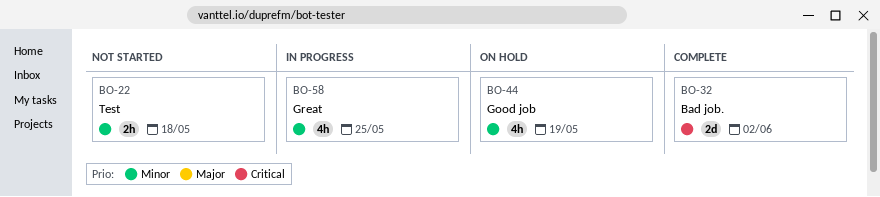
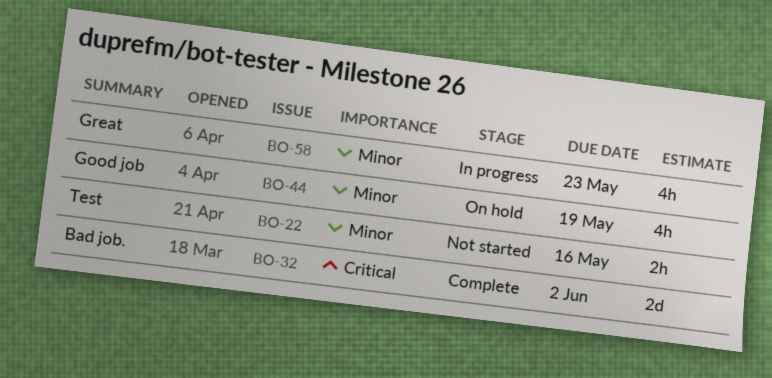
BO-22, due: May 18 -> May 16
BO-58, due: May 25 -> May 23

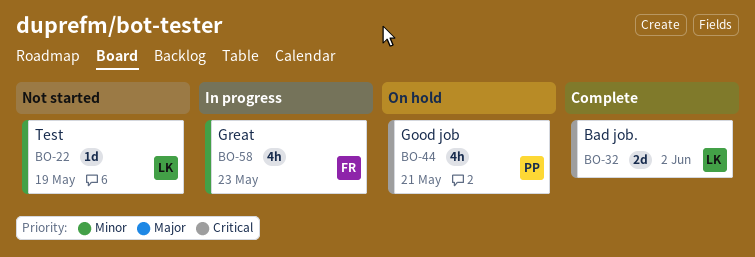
BO-22, estimate: 2h -> 1d
BO-22, due: May 16 -> May 19
BO-44, priority: Minor -> Critical
BO-44, due: May 19 -> May 21

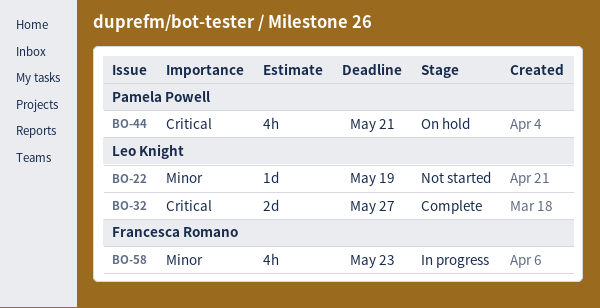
BO-32, due: Jun 2 -> May 27

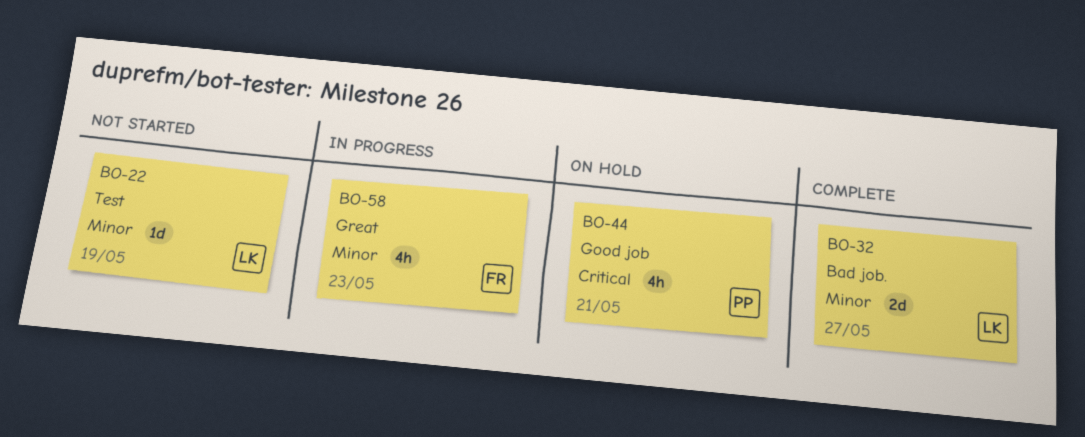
BO-32, priority: Critical -> Minor

